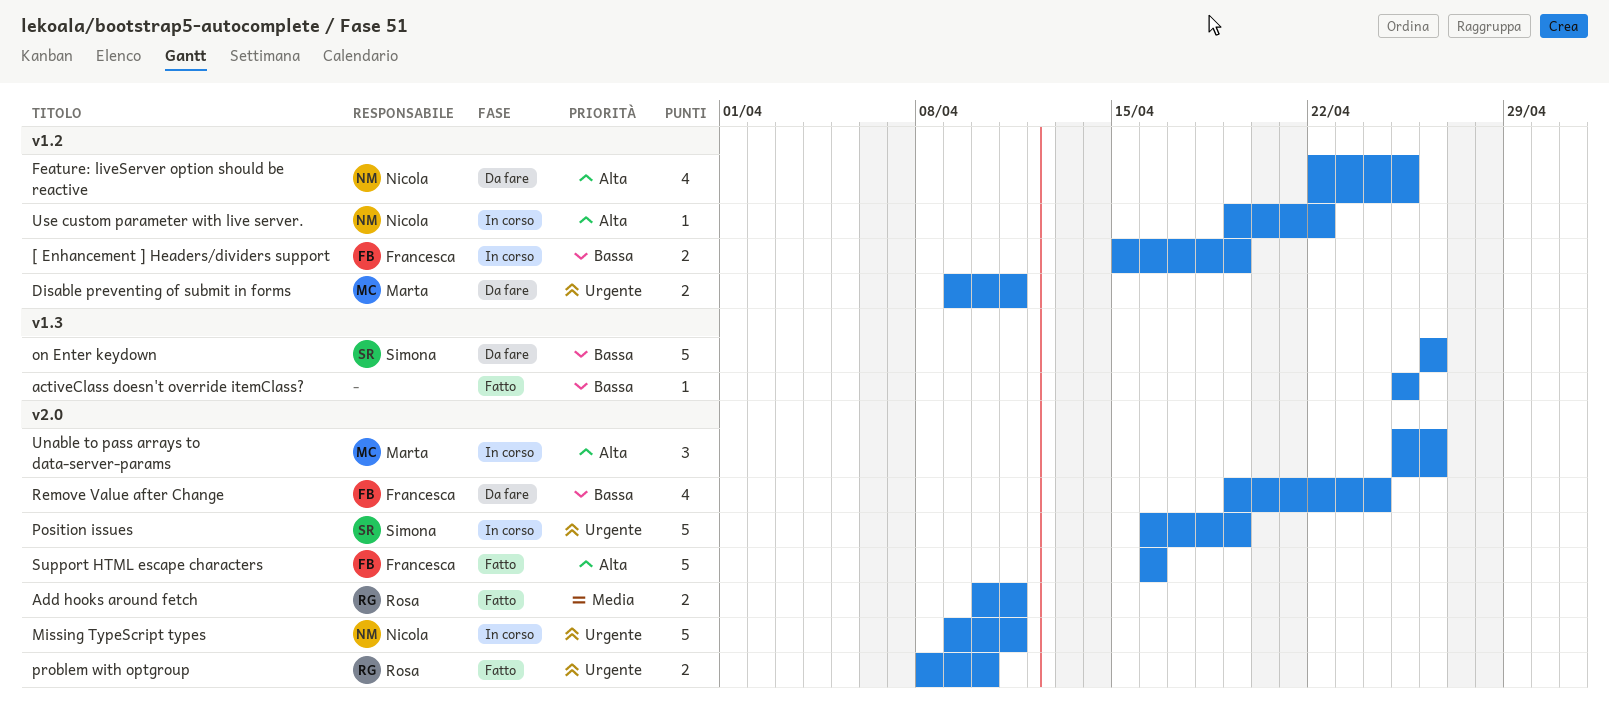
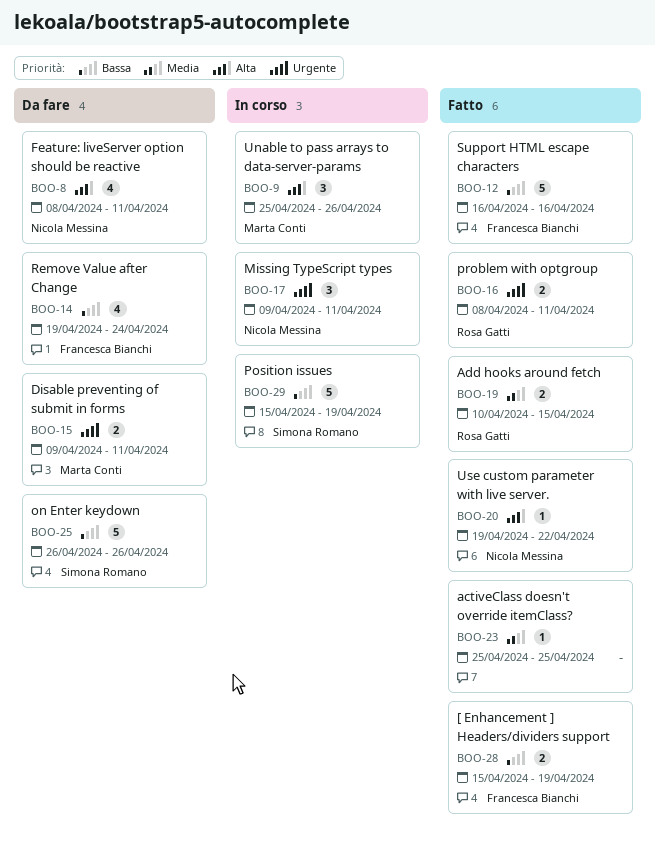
[ Enhancement ] Headers/dividers support, status: In corso -> Fatto
activeClass doesn't override itemClass?, priority: Bassa -> Media
Add hooks around fetch, due: Apr 11 -> Apr 15
Feature: liveServer option should be reactive, start: Apr 22 -> Apr 8
Feature: liveServer option should be reactive, due: Apr 25 -> Apr 11
Missing TypeScript types, estimate: 5 -> 3
Position issues, priority: Urgente -> Bassa
Position issues, start: Apr 16 -> Apr 15
problem with optgroup, due: Apr 10 -> Apr 11
Support HTML escape characters, priority: Alta -> Bassa
Use custom parameter with live server., status: In corso -> Fatto

